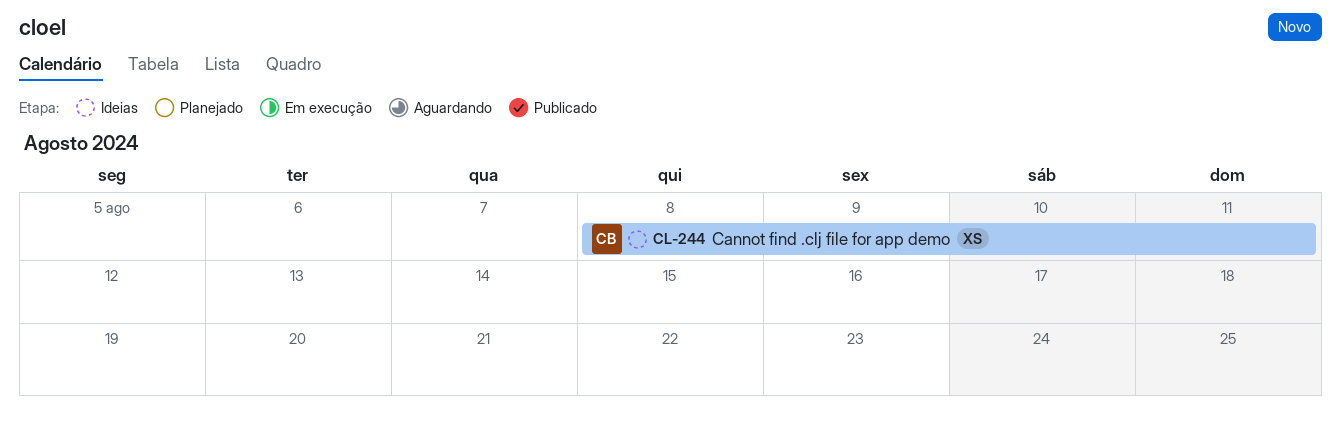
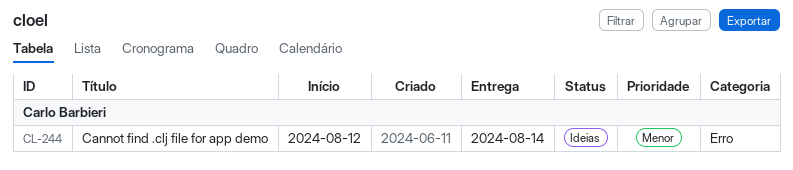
CL-244, start: Aug 8 -> Aug 12
CL-244, due: Aug 11 -> Aug 14

